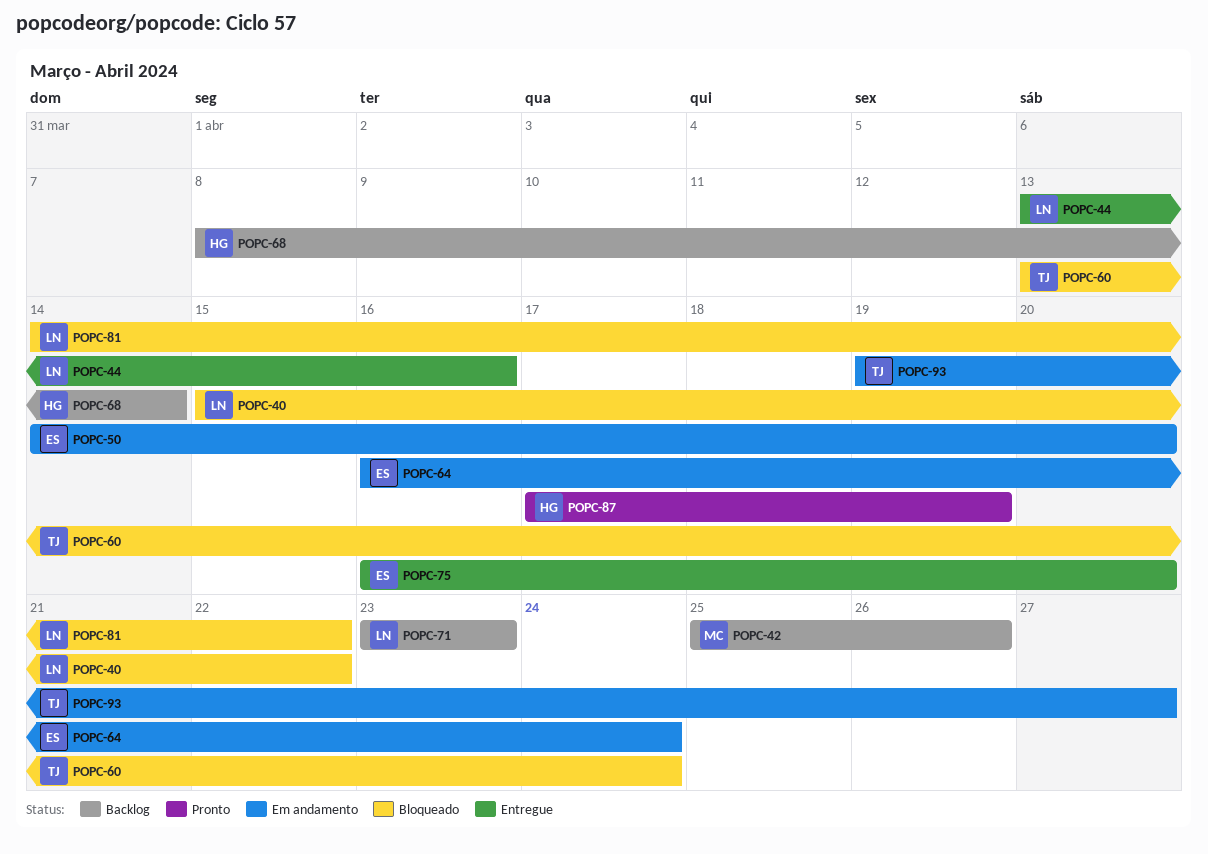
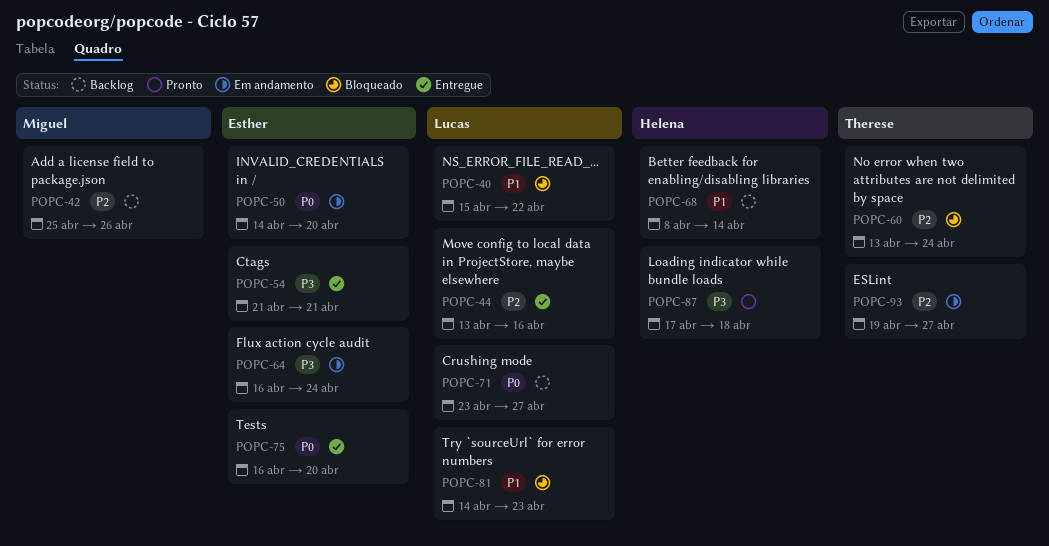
POPC-54: none -> present
POPC-71, due: Apr 23 -> Apr 27
POPC-81, due: Apr 22 -> Apr 23
POPC-87, due: Apr 19 -> Apr 18

